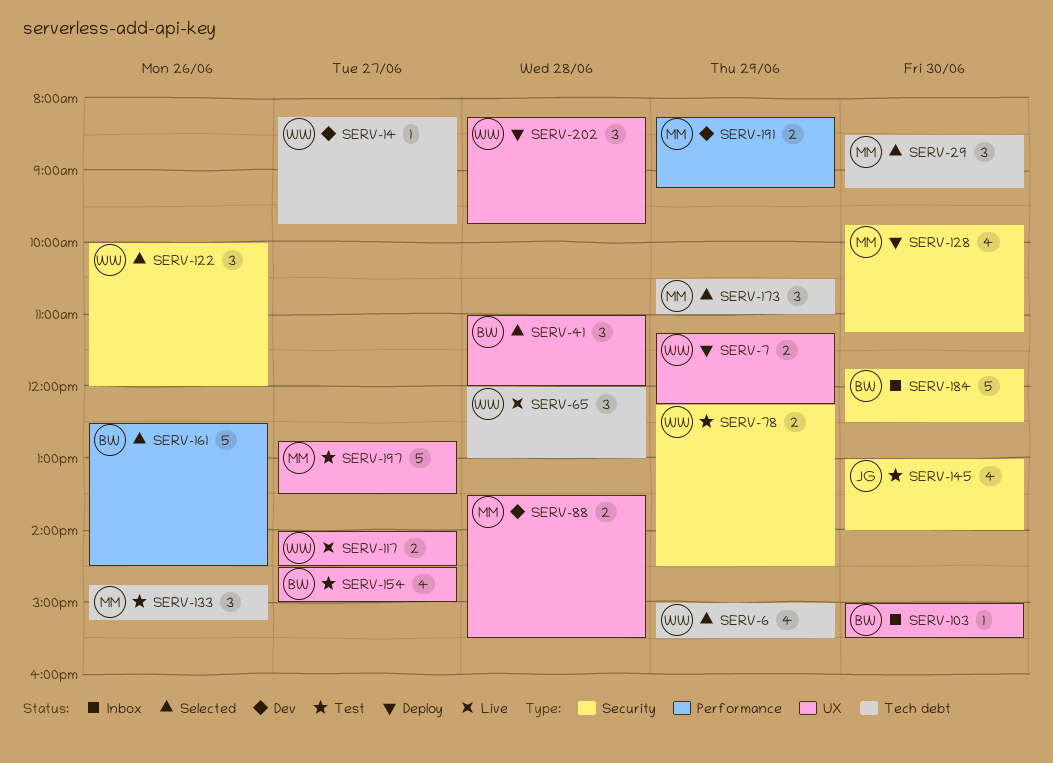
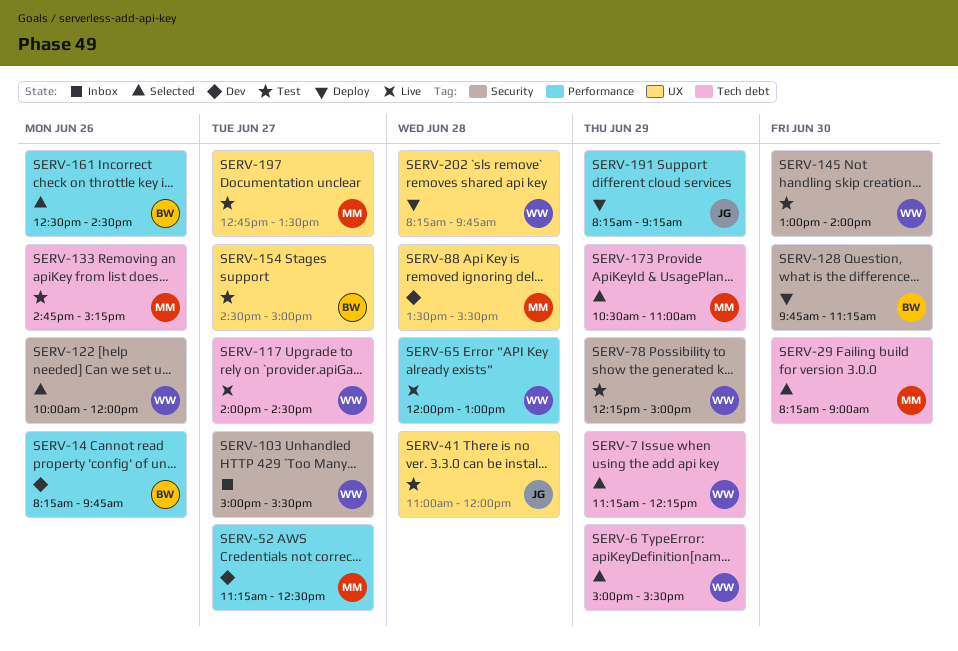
SERV-7, status: Deploy -> Selected
SERV-7, label: UX -> Tech debt
SERV-14, owner: WW -> BW
SERV-14, label: Tech debt -> Performance
SERV-14, day: Jun 27 -> Jun 26
SERV-29, begins: 08:30 -> 08:15
SERV-29, ends: 09:15 -> 09:00
SERV-41, status: Selected -> Test
SERV-41, owner: BW -> JG
SERV-52: none -> present
SERV-65, label: Tech debt -> Performance
SERV-78, ends: 14:30 -> 15:00
SERV-103, owner: BW -> WW
SERV-103, label: UX -> Security
SERV-103, day: Jun 30 -> Jun 27
SERV-117, label: UX -> Tech debt
SERV-128, owner: MM -> BW
SERV-145, owner: JG -> WW
SERV-184: present -> none
SERV-191, status: Dev -> Deploy
SERV-191, owner: MM -> JG

